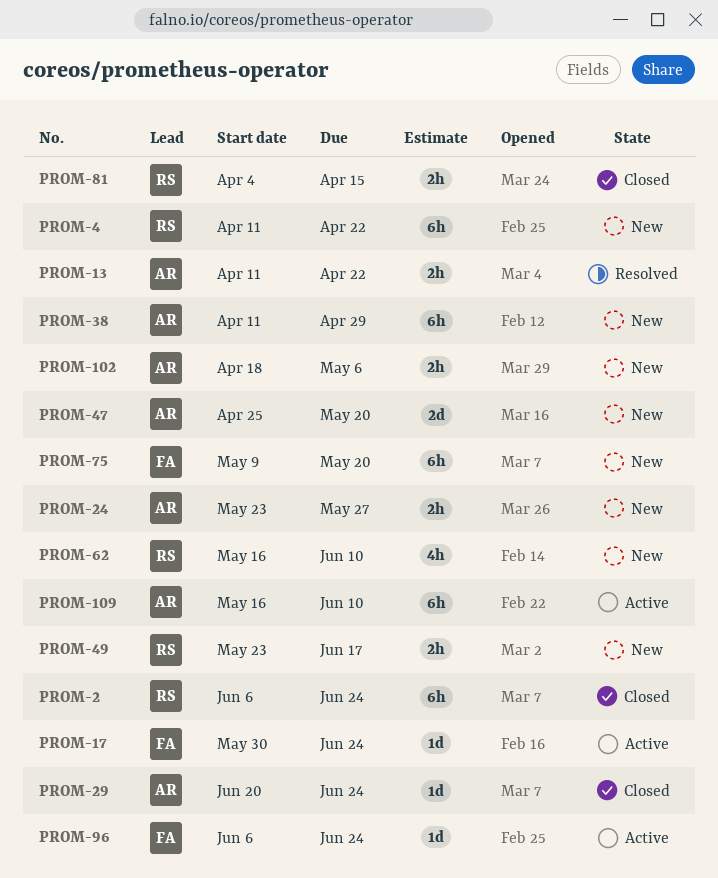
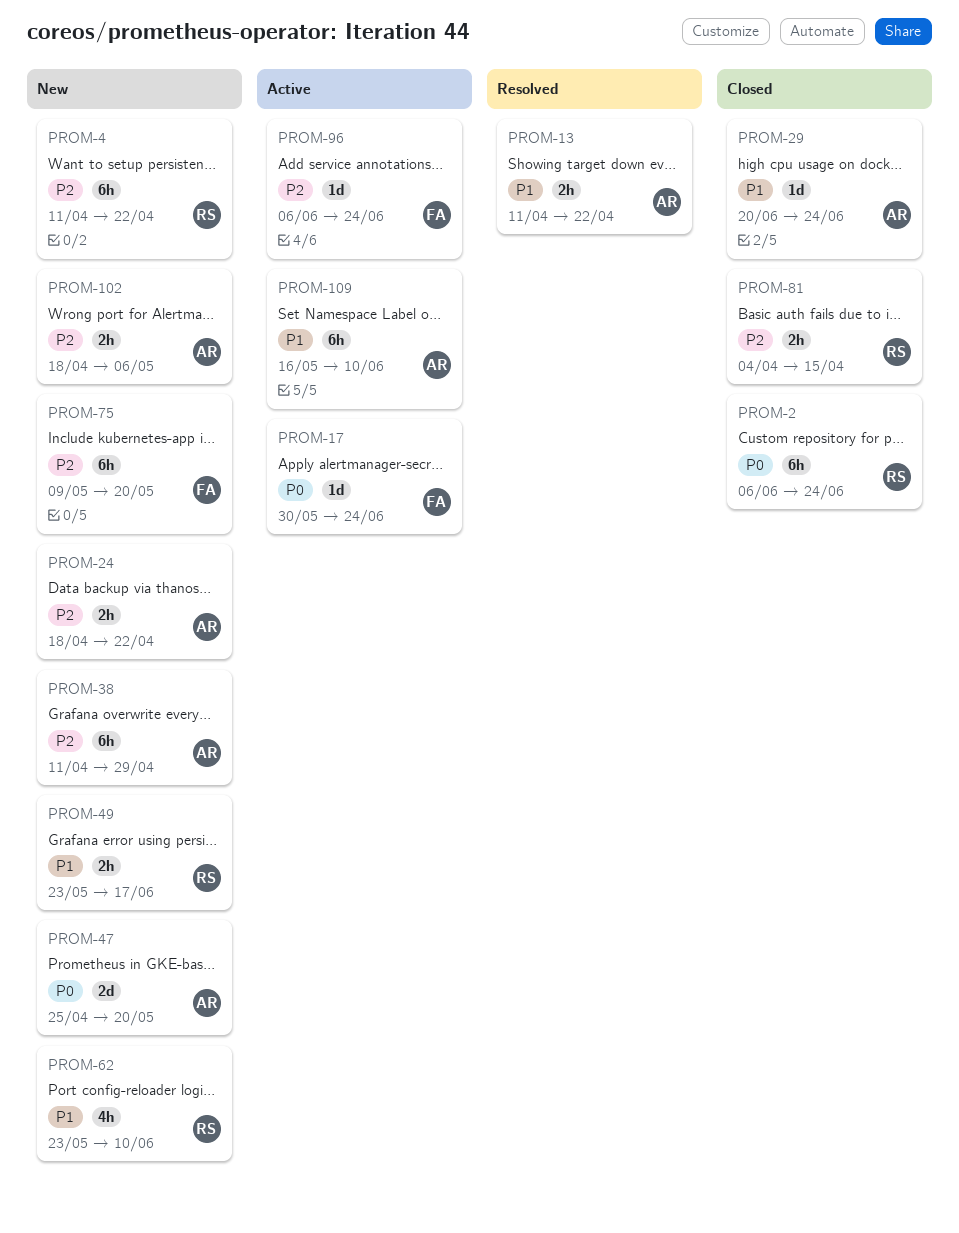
PROM-24, start: May 23 -> Apr 18
PROM-24, due: May 27 -> Apr 22
PROM-62, start: May 16 -> May 23

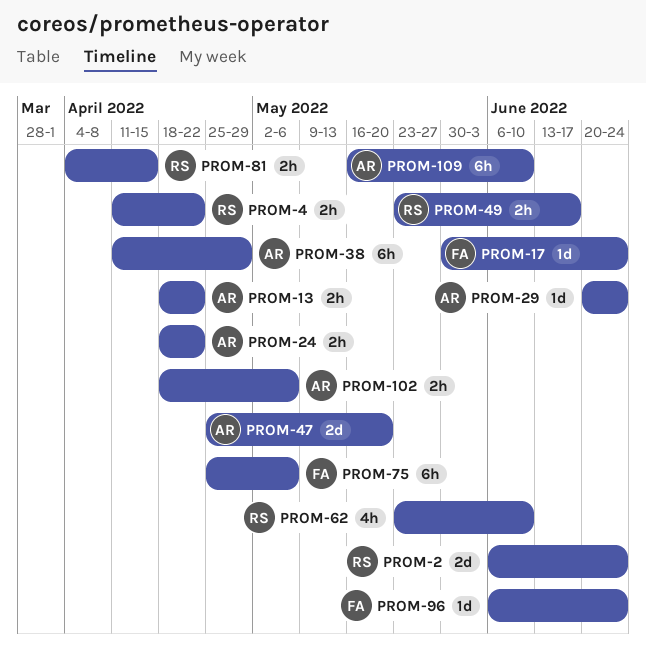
PROM-2, estimate: 6h -> 2d
PROM-4, estimate: 6h -> 2h
PROM-13, start: Apr 11 -> Apr 18
PROM-75, start: May 9 -> Apr 25
PROM-75, due: May 20 -> May 6

